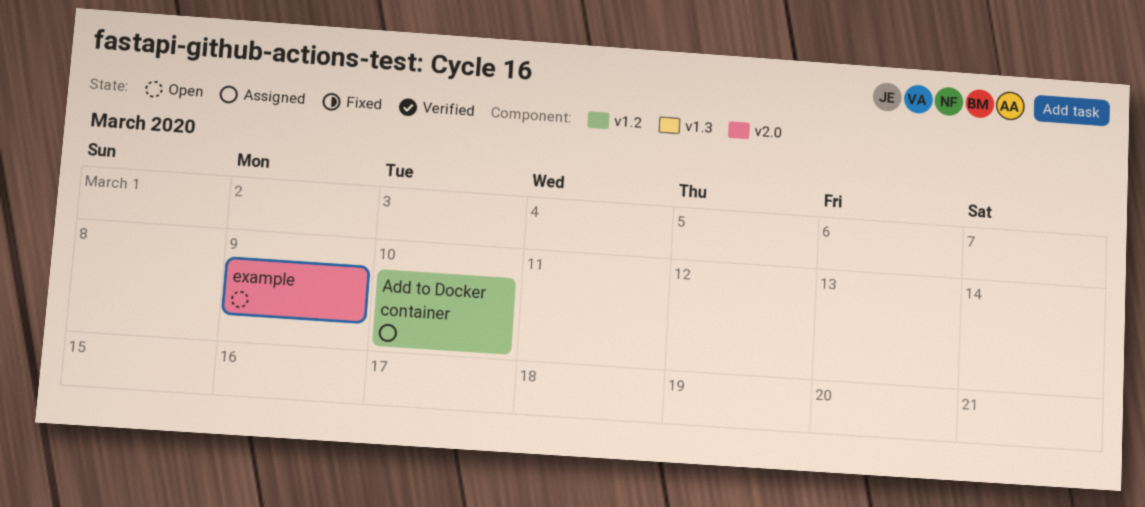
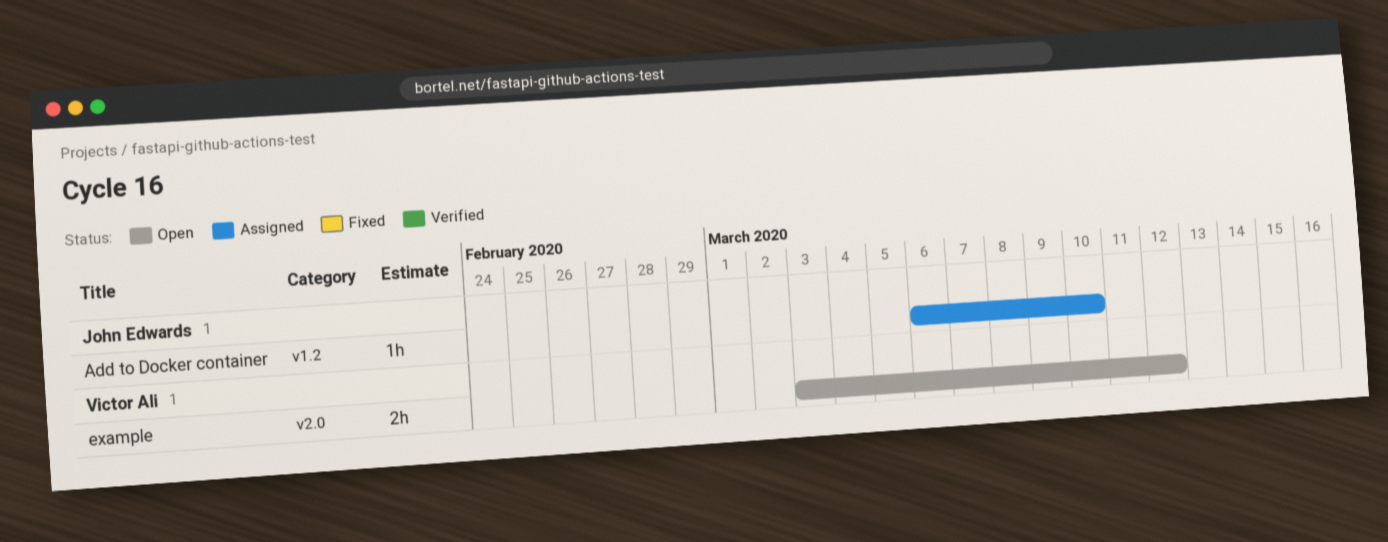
example, due: Mar 9 -> Mar 12

